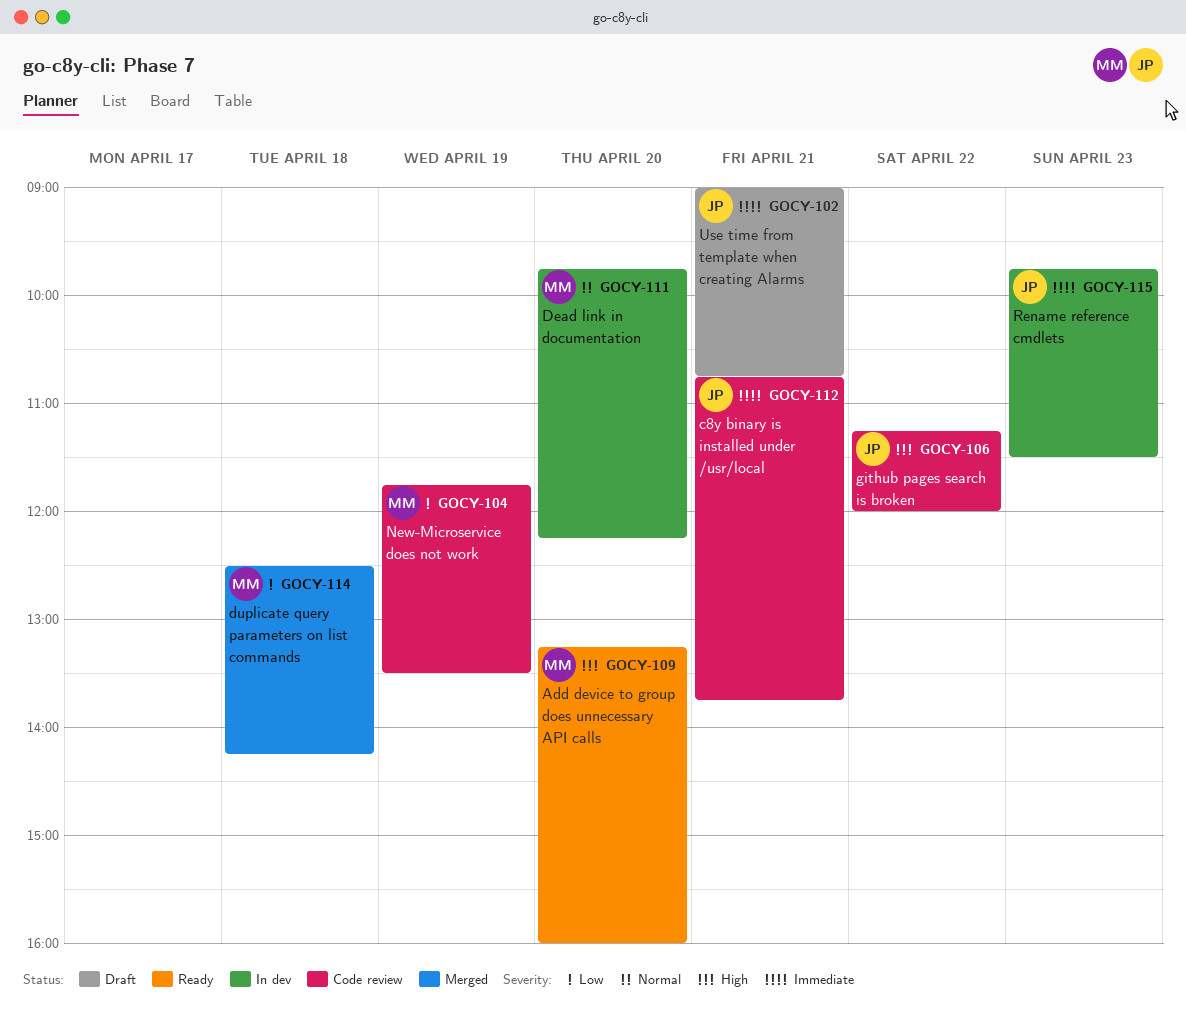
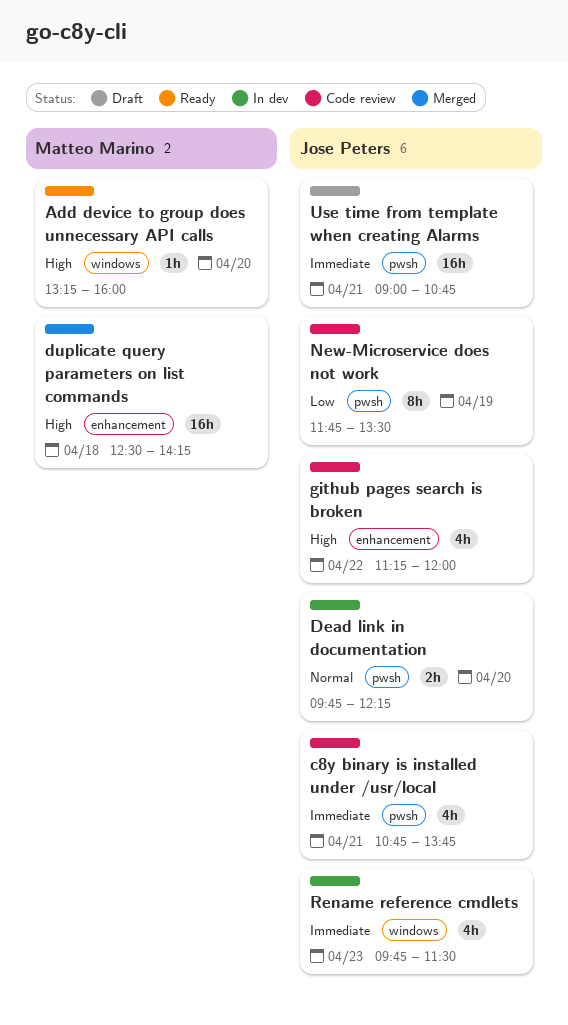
Dead link in documentation, owner: Matteo Marino -> Jose Peters
duplicate query parameters on list commands, priority: Low -> High
New-Microservice does not work, owner: Matteo Marino -> Jose Peters

